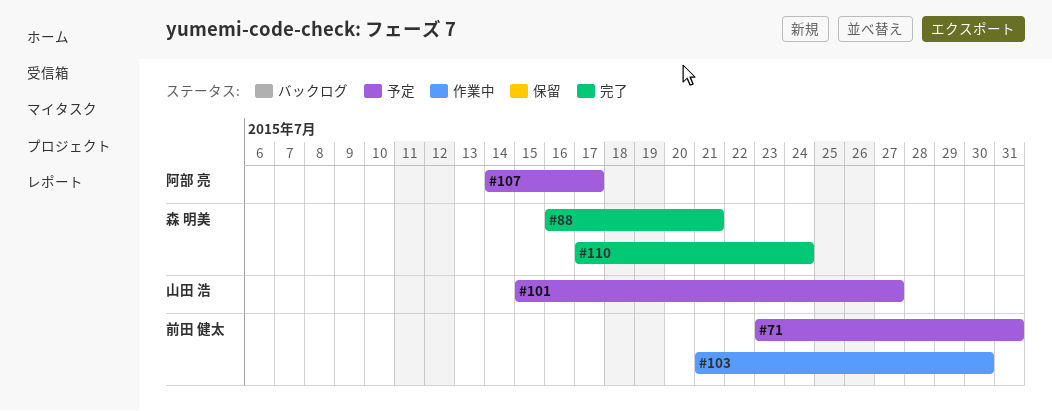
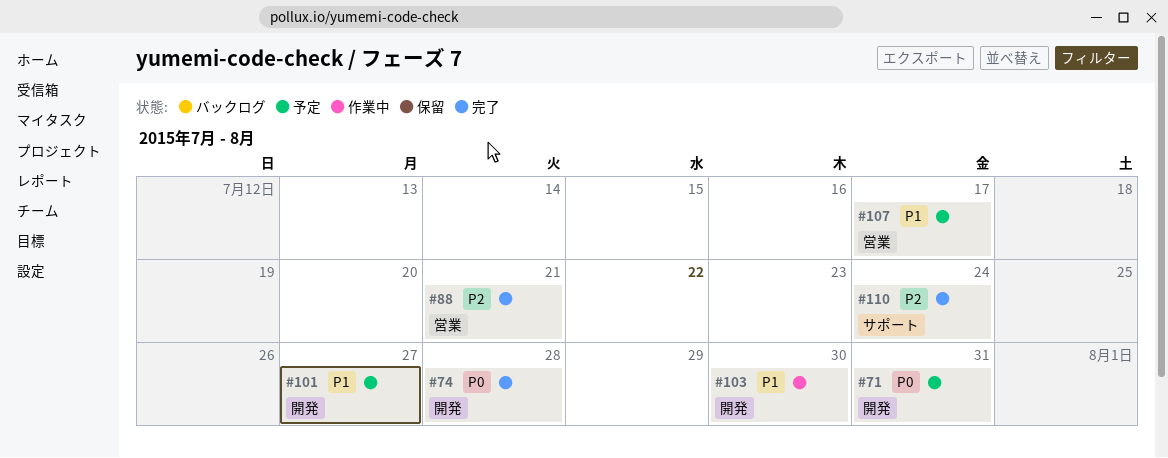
#74: none -> present

